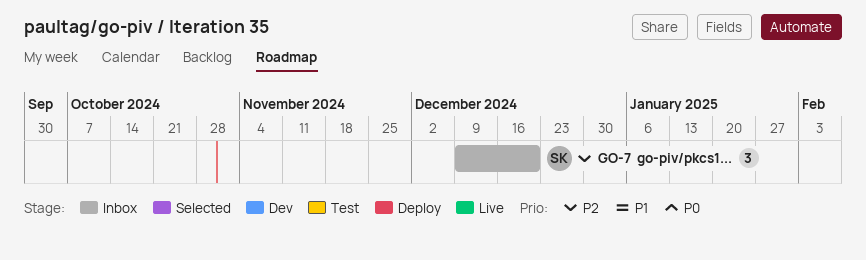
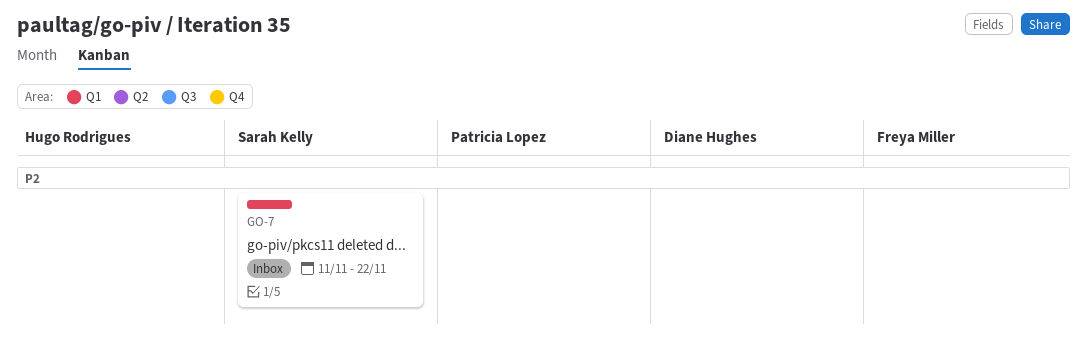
GO-7, start: Dec 9 -> Nov 11
GO-7, due: Dec 20 -> Nov 22

